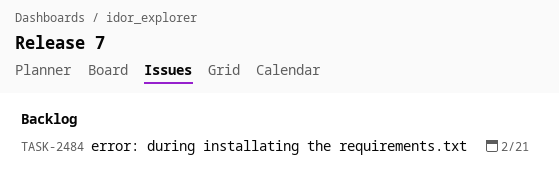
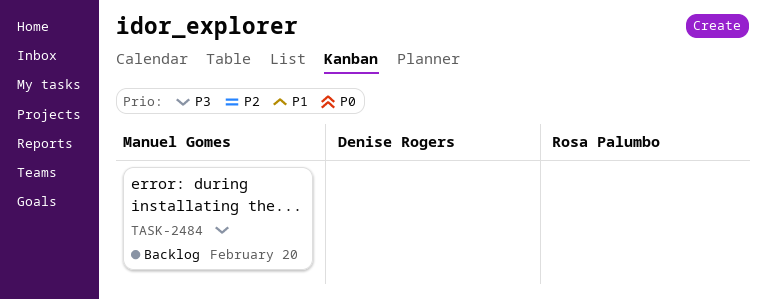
TASK-2484, due: Feb 21 -> Feb 20

